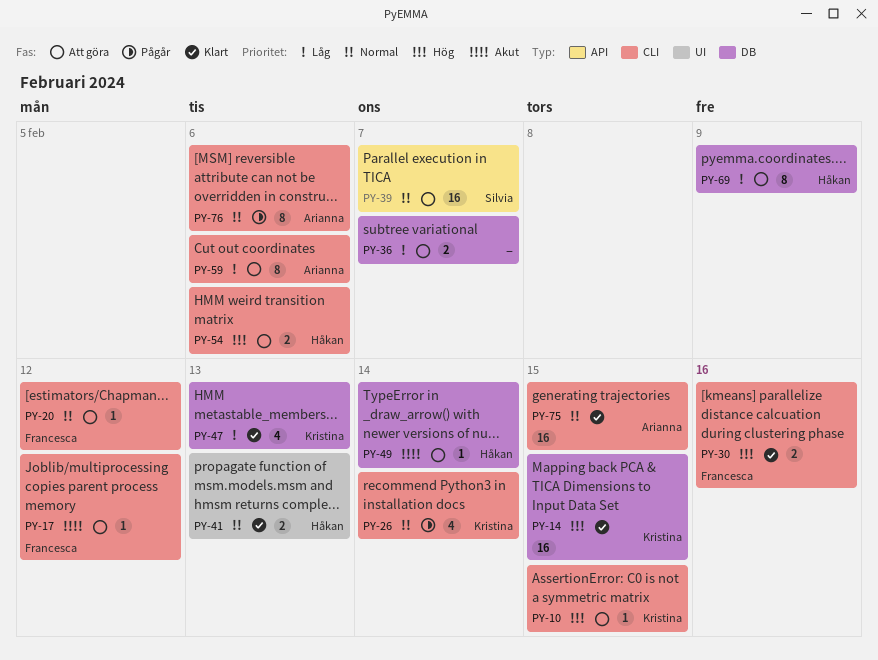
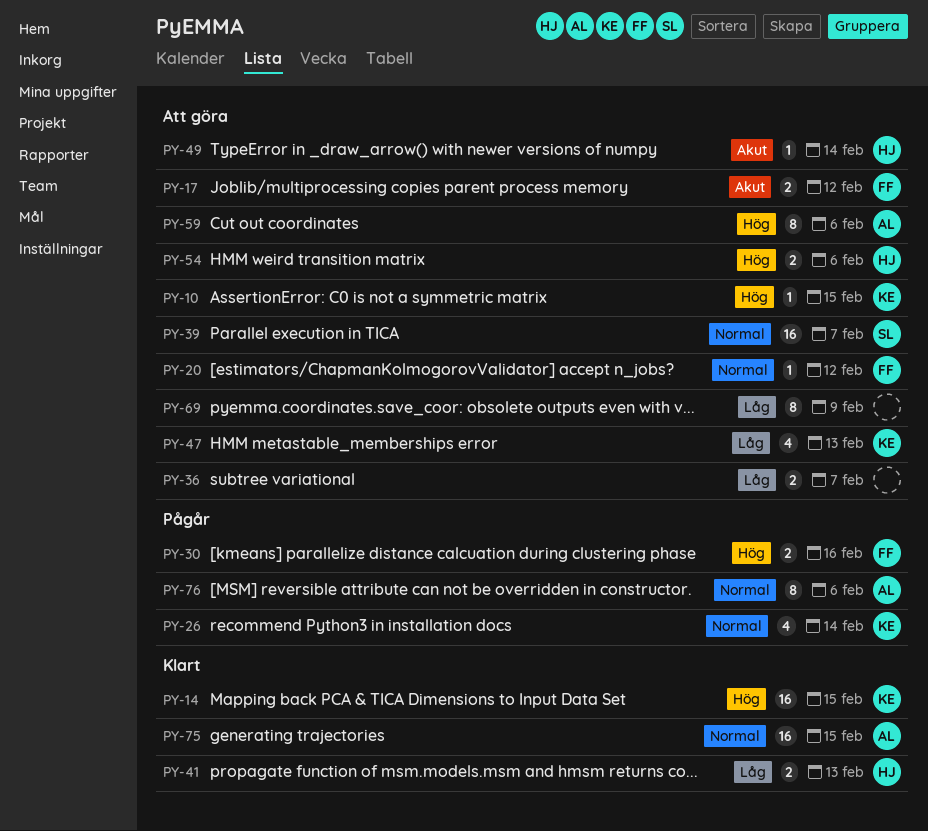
PY-17, estimate: 1 -> 2
PY-30, status: Klart -> Pågår
PY-41, priority: Normal -> Låg
PY-47, status: Klart -> Att göra
PY-59, priority: Låg -> Hög
PY-69, owner: Håkan -> none

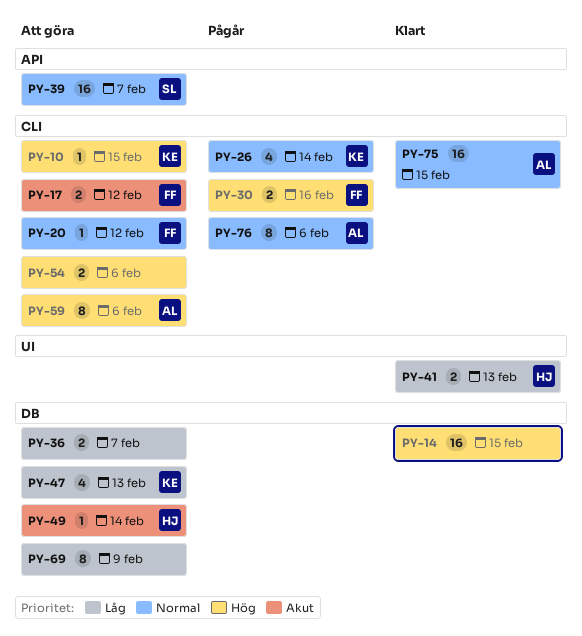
PY-14, owner: KE -> none
PY-54, owner: HJ -> none

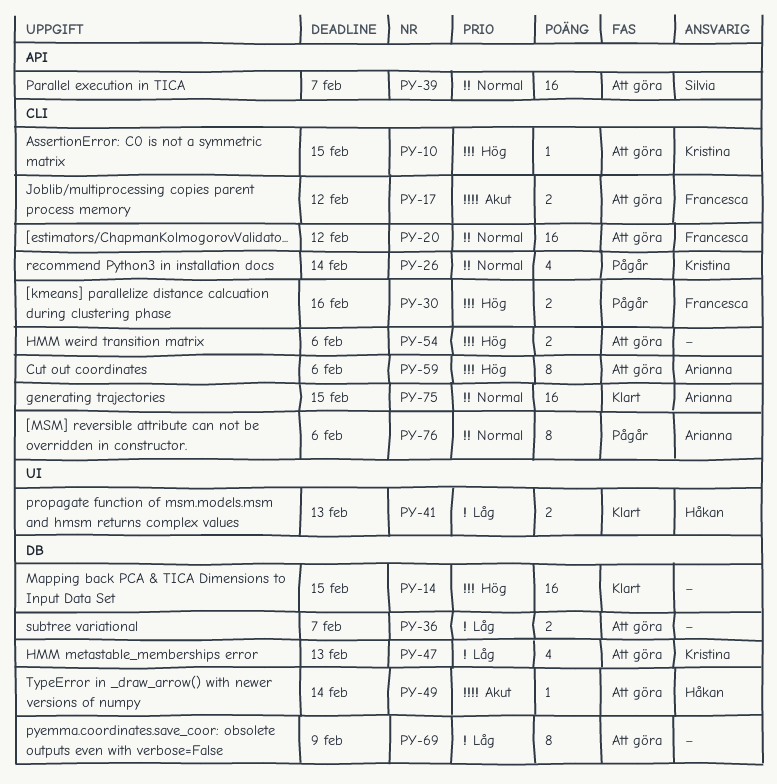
PY-20, estimate: 1 -> 16

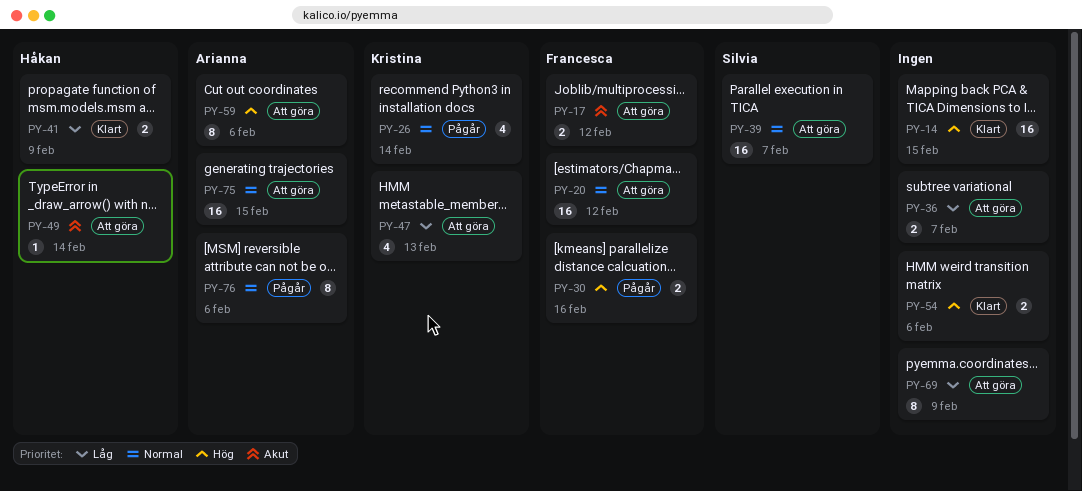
PY-10: present -> none
PY-41, due: Feb 13 -> Feb 9
PY-54, status: Att göra -> Klart
PY-75, status: Klart -> Att göra

